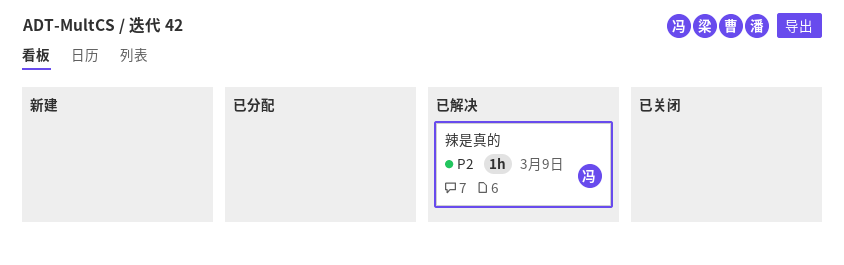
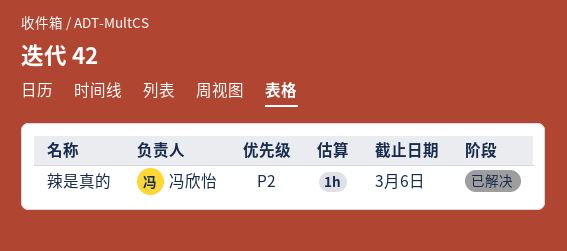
辣是真的, due: Mar 9 -> Mar 6

